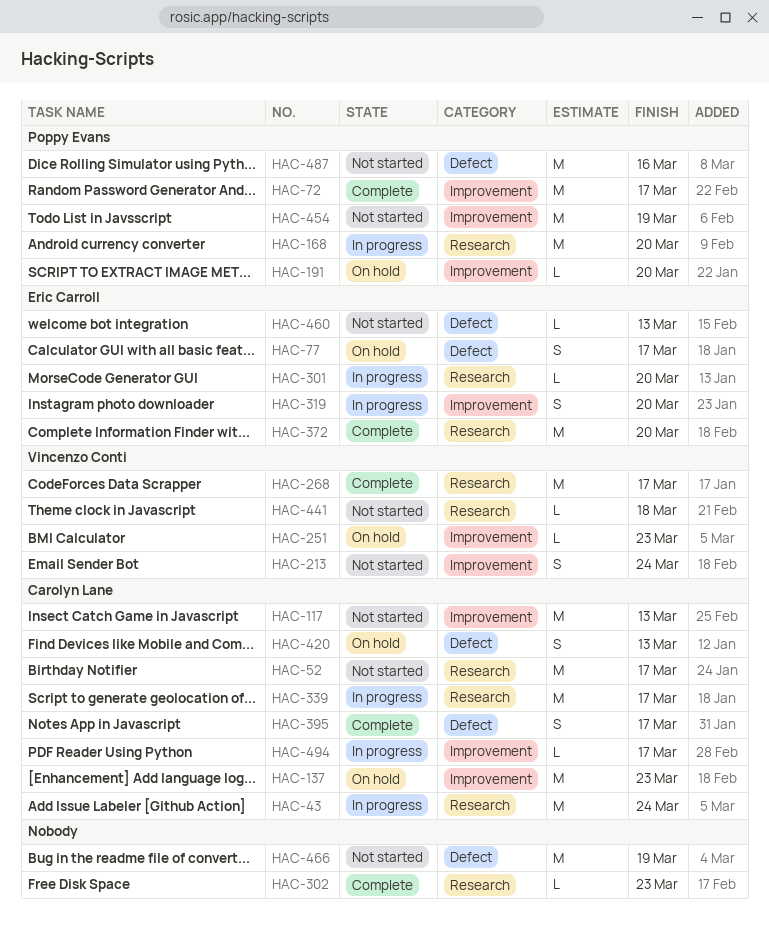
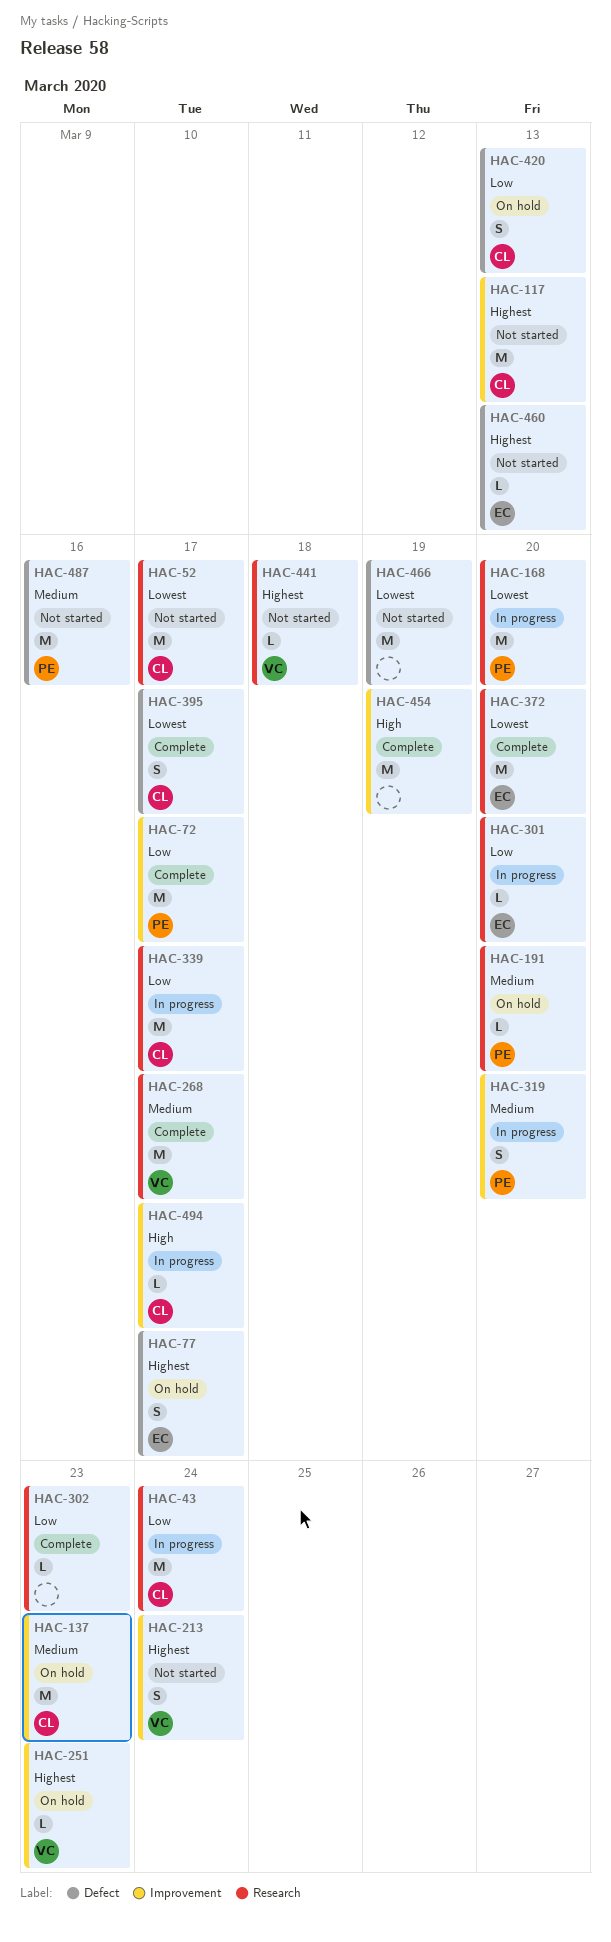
HAC-191, label: Improvement -> Research
HAC-319, owner: Eric Carroll -> Poppy Evans
HAC-454, status: Not started -> Complete
HAC-454, owner: Poppy Evans -> none

